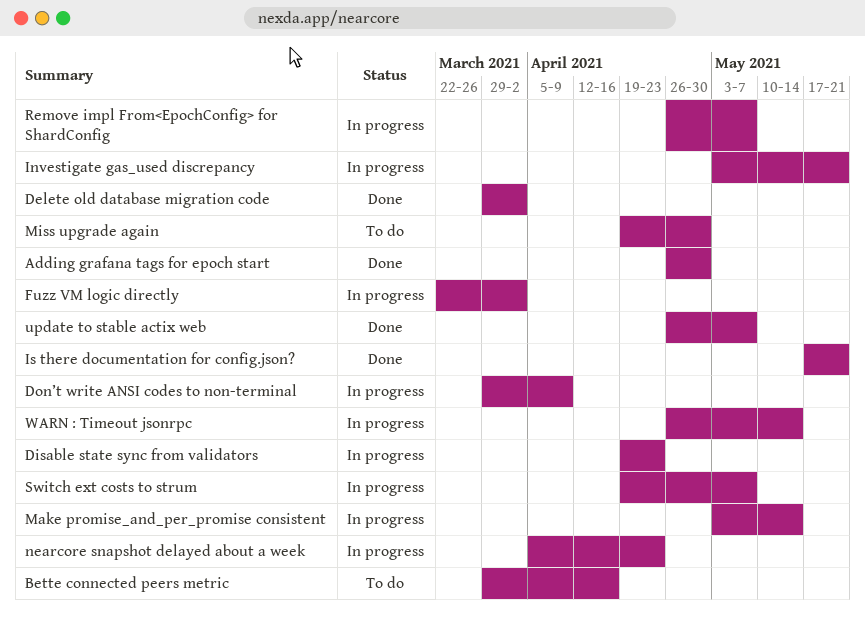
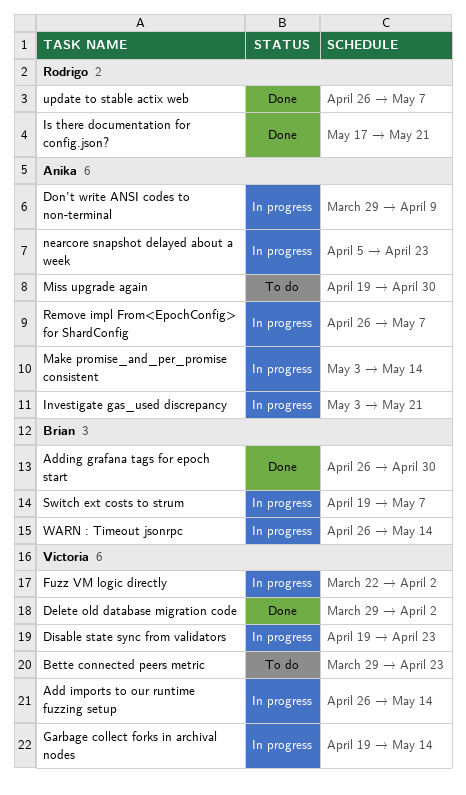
Add imports to our runtime fuzzing setup: none -> present
Bette connected peers metric, due: Apr 16 -> Apr 23
Garbage collect forks in archival nodes: none -> present

